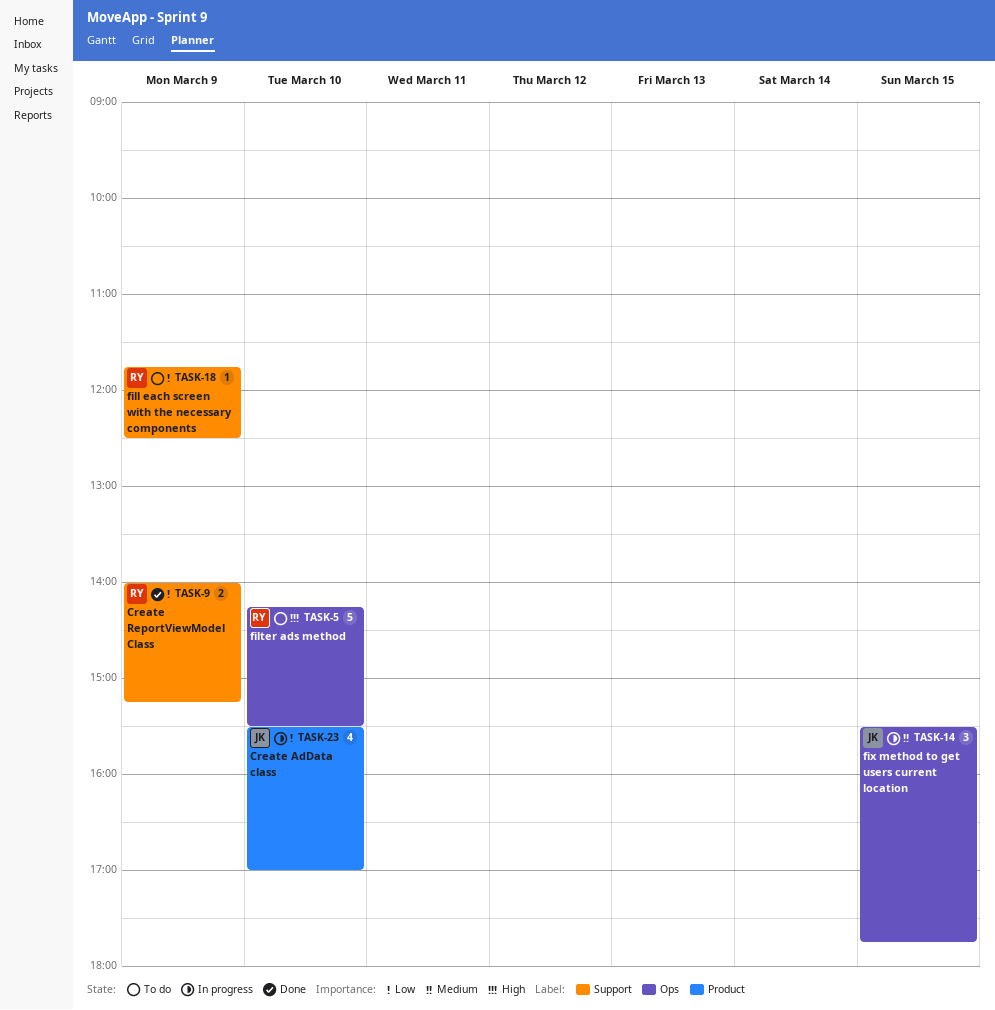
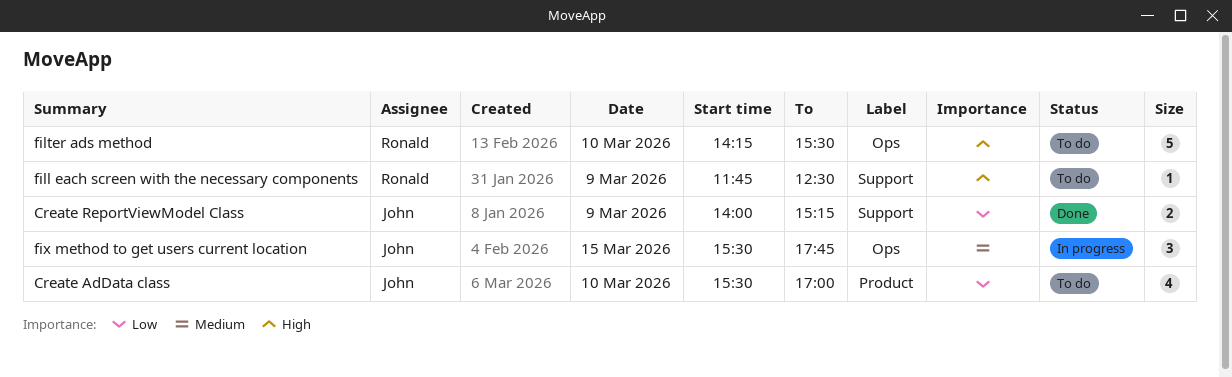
Create AdData class, status: In progress -> To do
Create ReportViewModel Class, owner: Ronald -> John
fill each screen with the necessary components, priority: Low -> High

